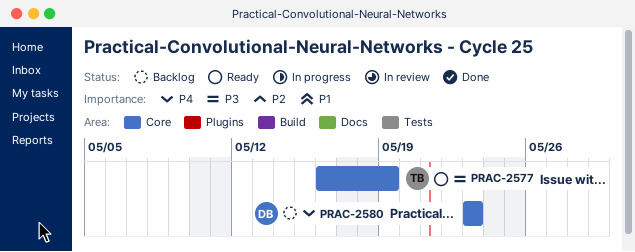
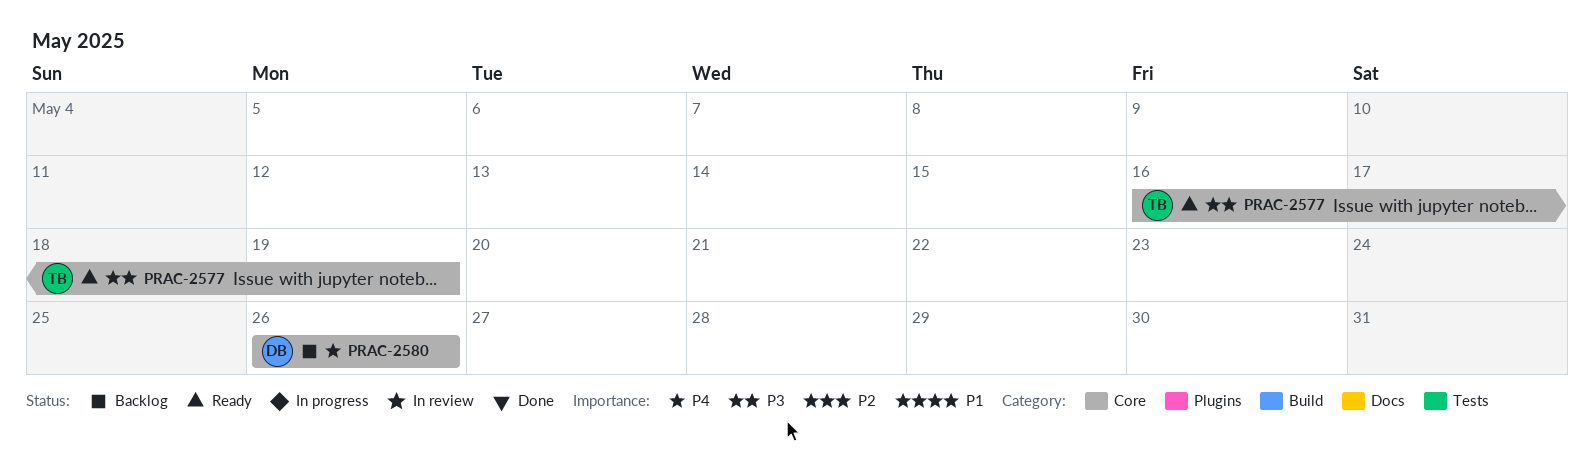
PRAC-2580, start: May 23 -> May 26
PRAC-2580, due: May 23 -> May 26

